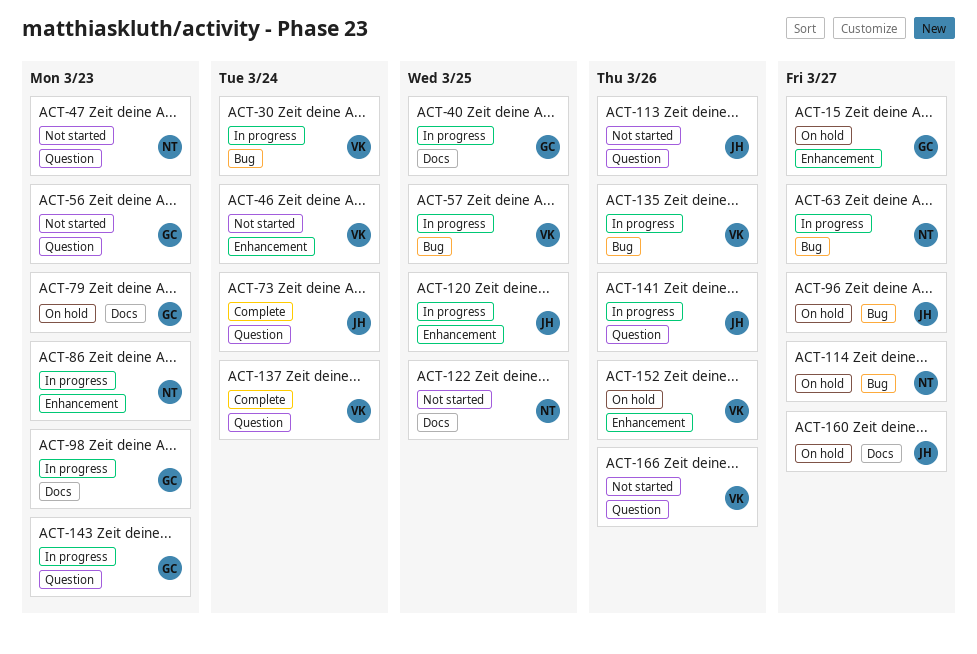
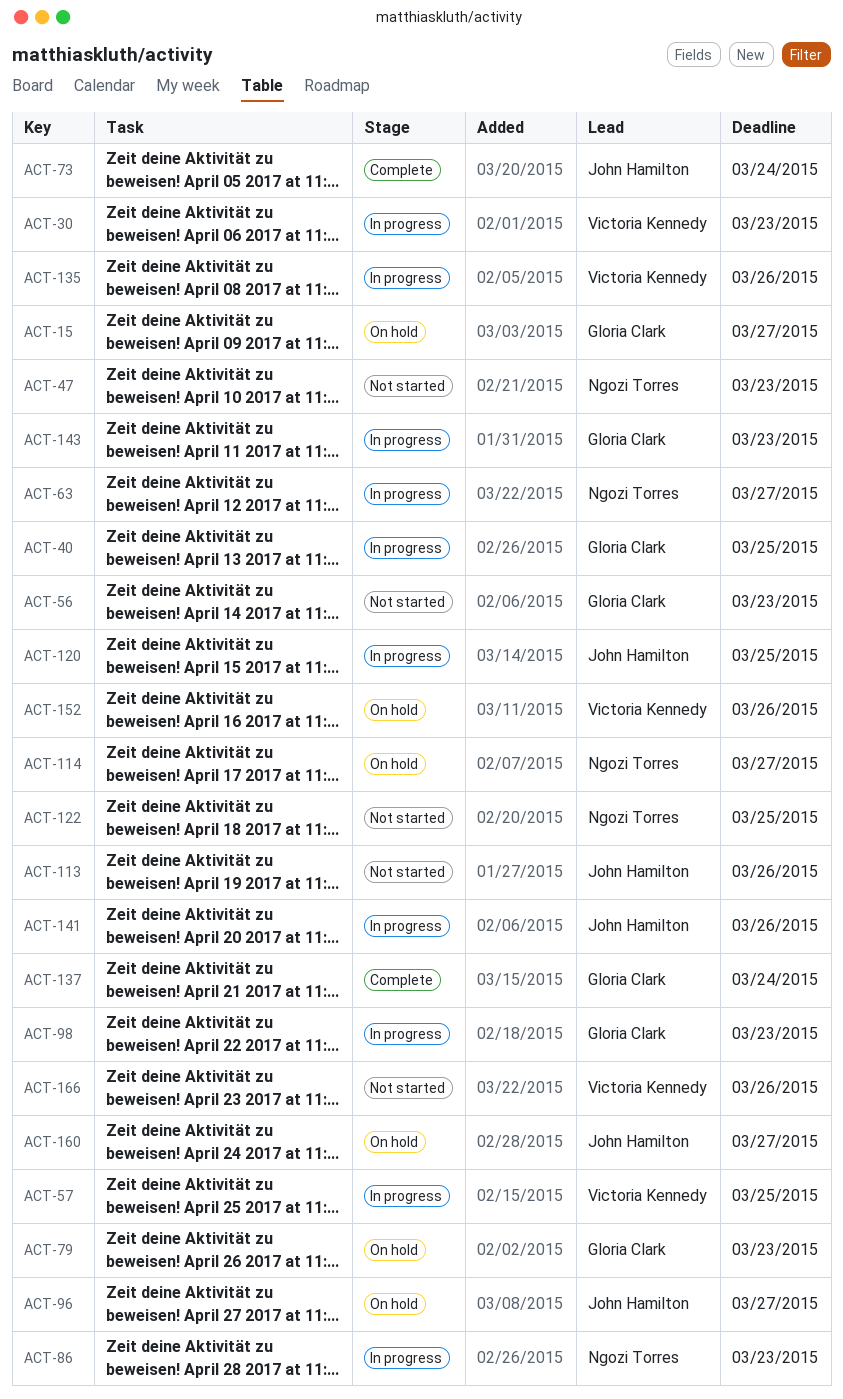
ACT-30, due: Mar 24 -> Mar 23
ACT-46: present -> none
ACT-137, owner: Victoria Kennedy -> Gloria Clark

